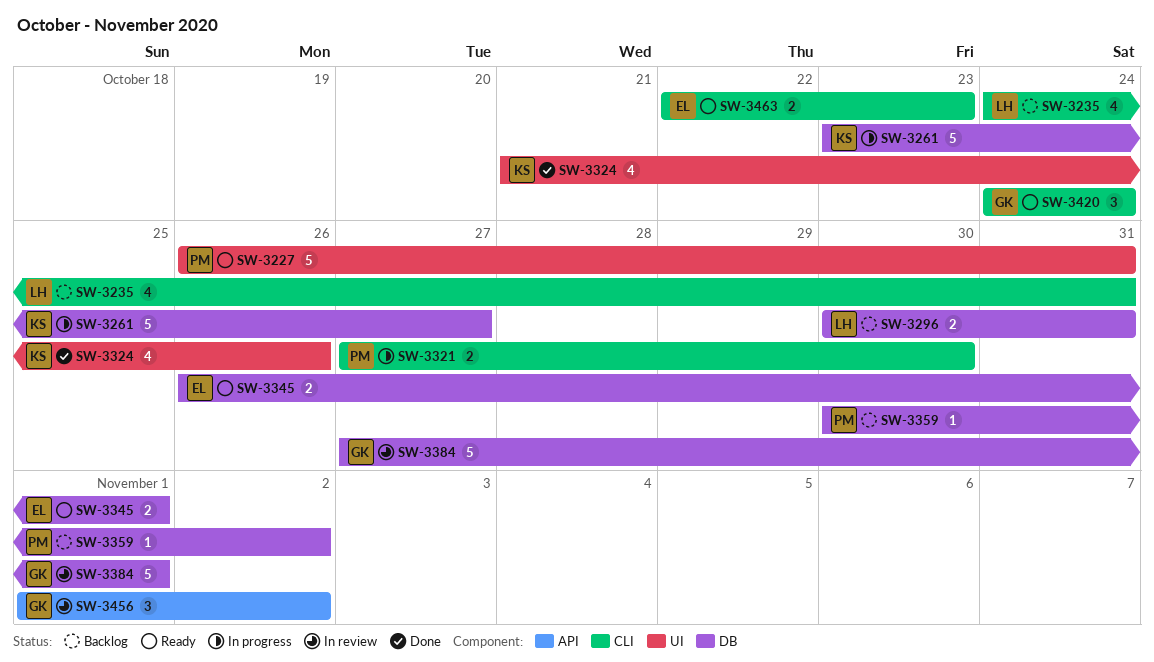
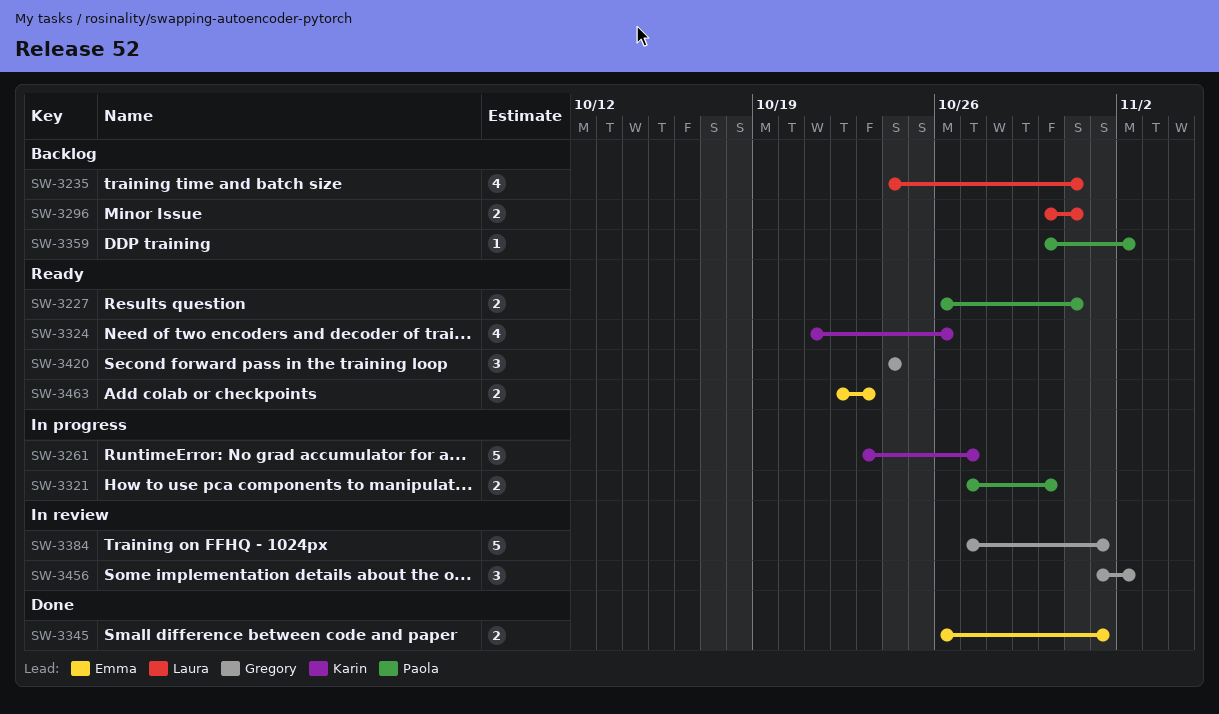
SW-3227, estimate: 5 -> 2
SW-3324, status: Done -> Ready
SW-3345, status: Ready -> Done

